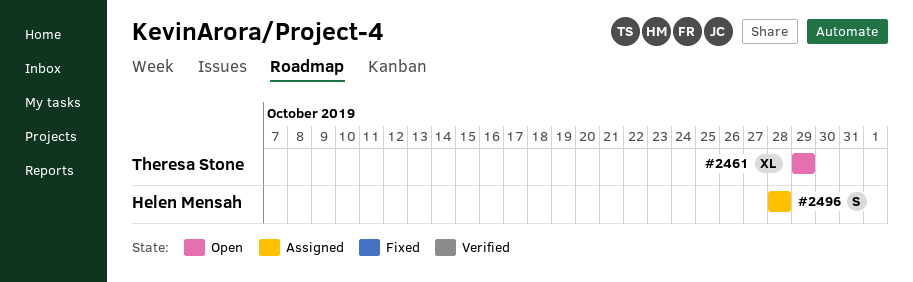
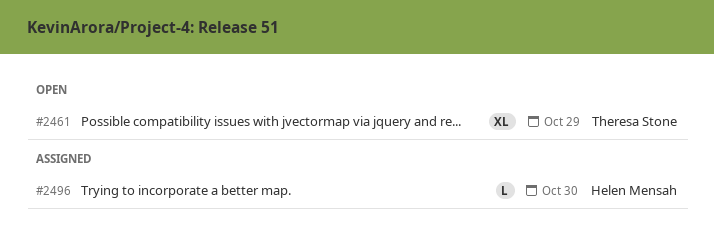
#2496, estimate: S -> L
#2496, due: Oct 28 -> Oct 30

